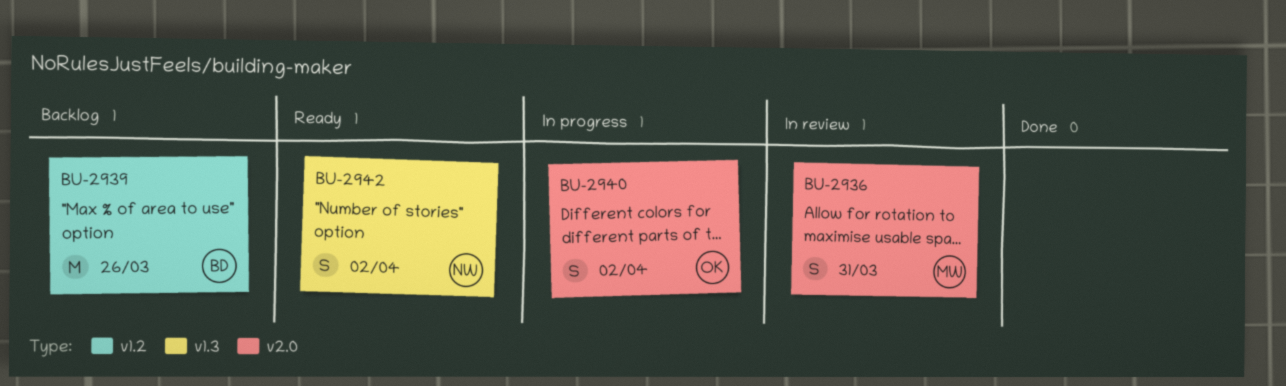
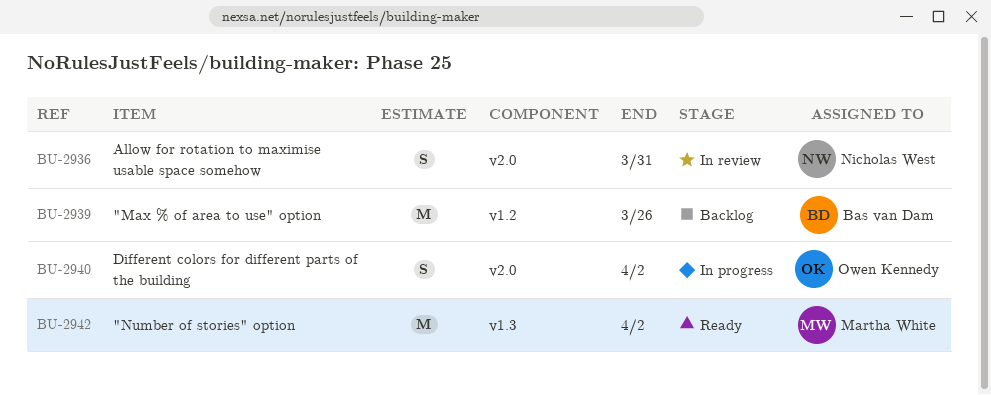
BU-2936, owner: Martha White -> Nicholas West
BU-2942, owner: Nicholas West -> Martha White
BU-2942, estimate: S -> M

